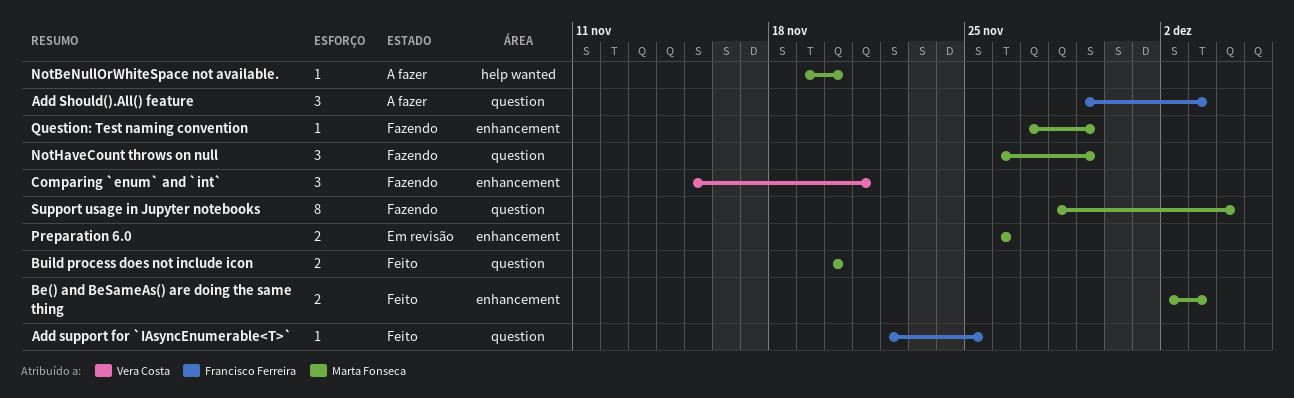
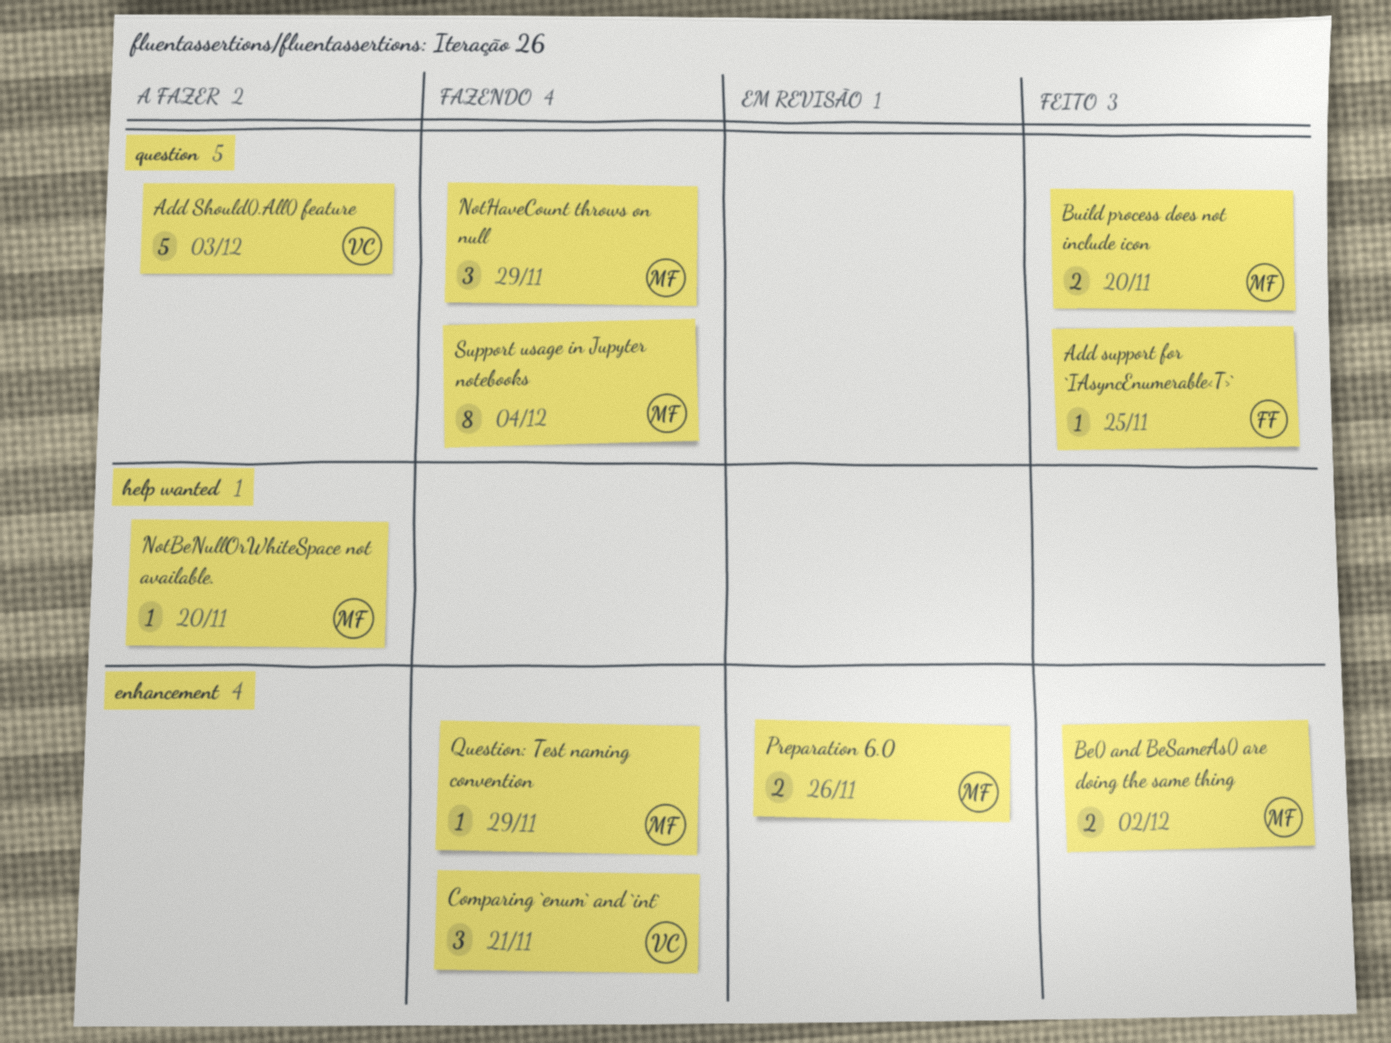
Add Should().All() feature, owner: Francisco Ferreira -> Vera Costa
Add Should().All() feature, estimate: 3 -> 5
Be() and BeSameAs() are doing the same thing, due: Dec 3 -> Dec 2

